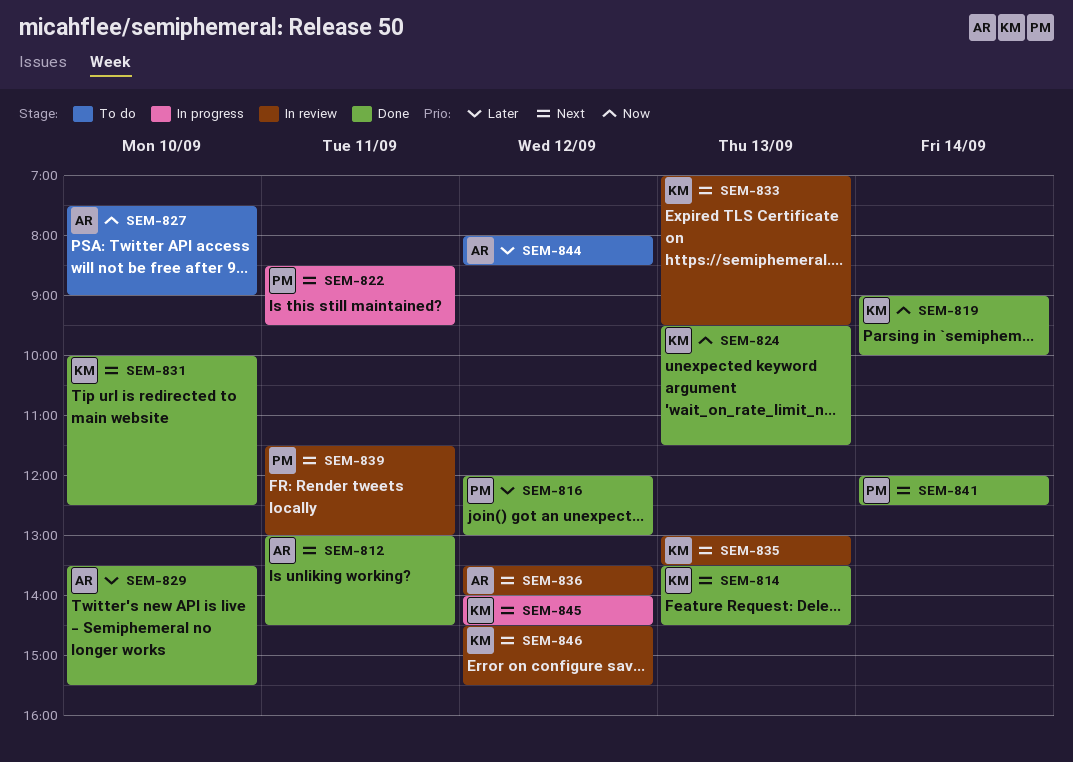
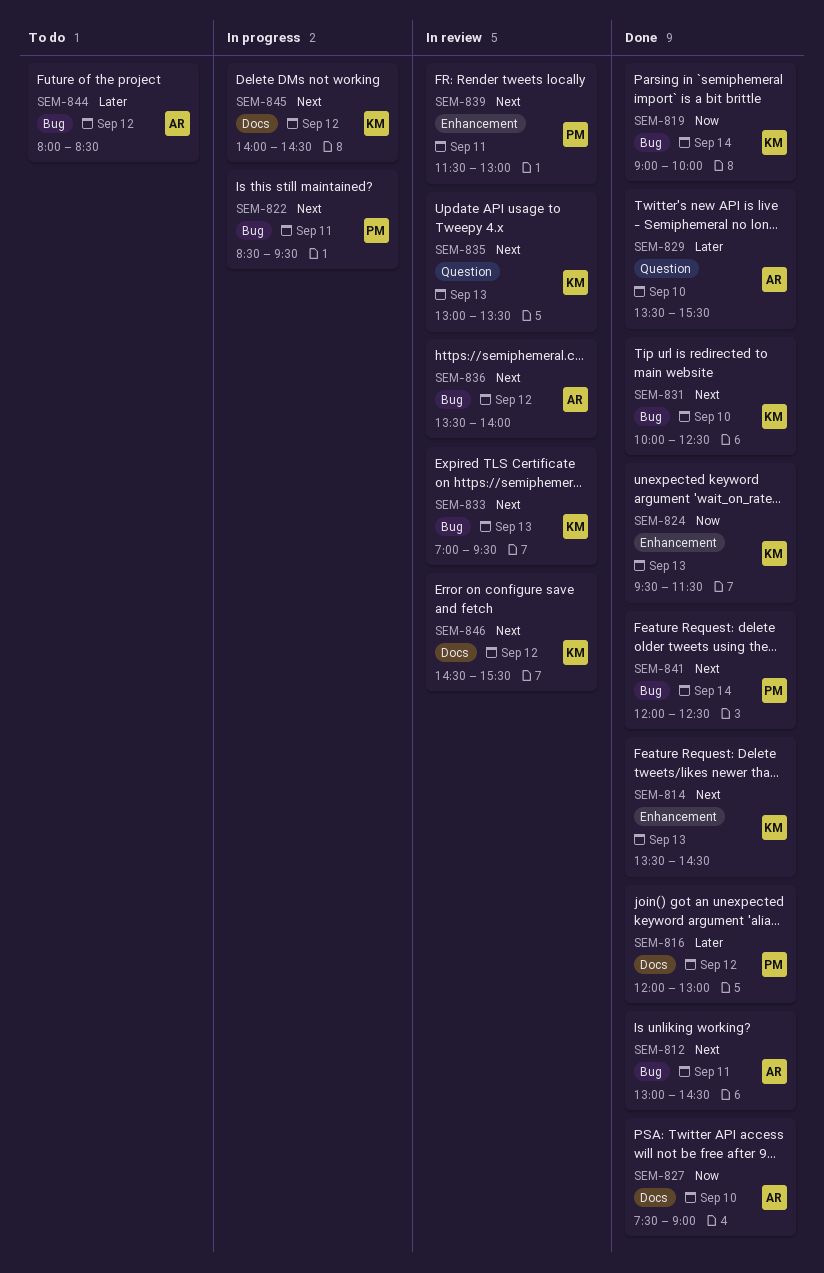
SEM-827, status: To do -> Done

